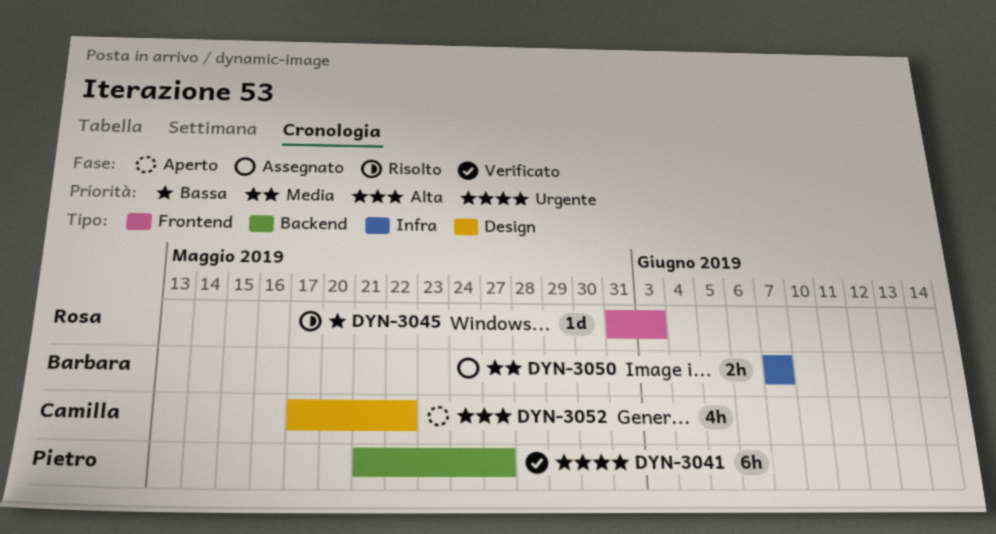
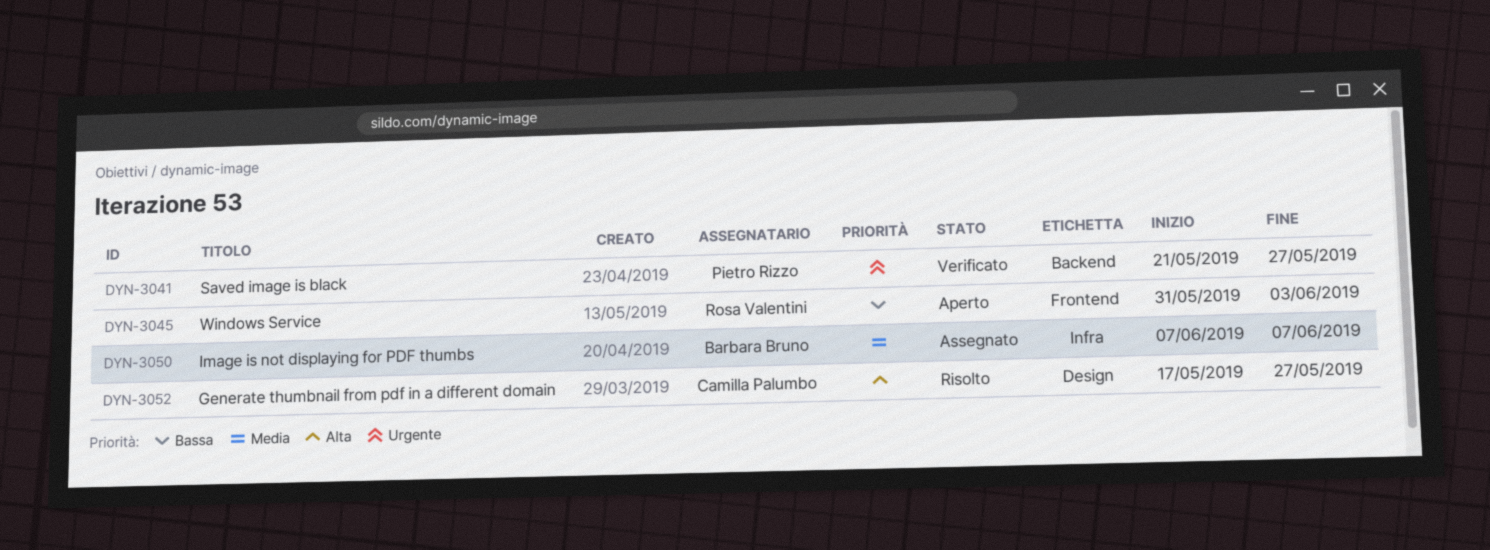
DYN-3045, status: Risolto -> Aperto
DYN-3052, status: Aperto -> Risolto
DYN-3052, due: May 22 -> May 27

